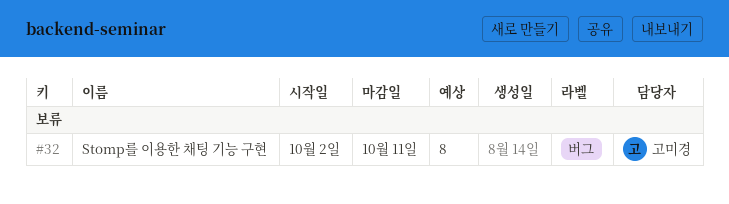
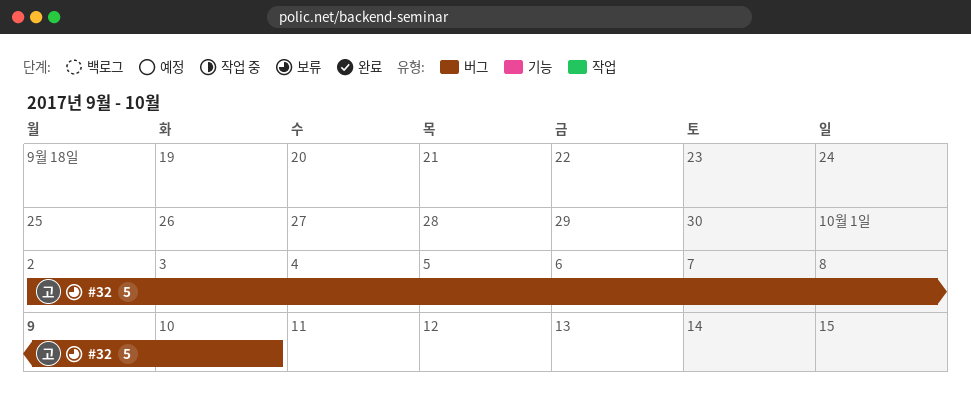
#32, estimate: 8 -> 5
#32, due: Oct 11 -> Oct 10

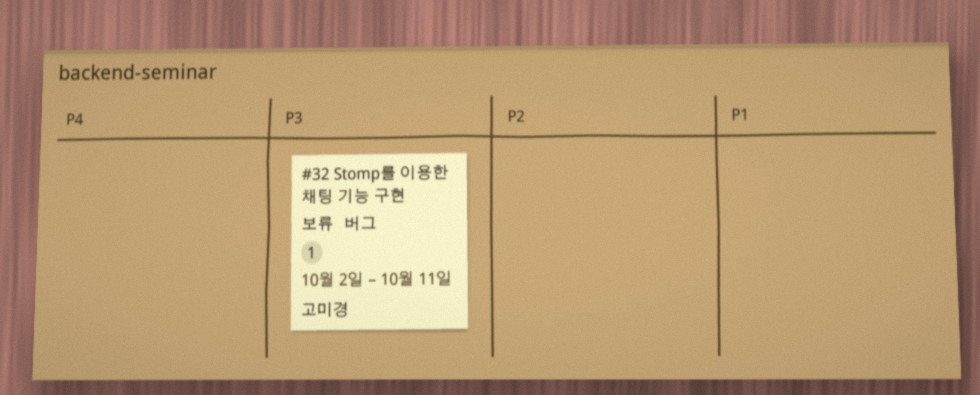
#32, estimate: 5 -> 1
#32, due: Oct 10 -> Oct 11

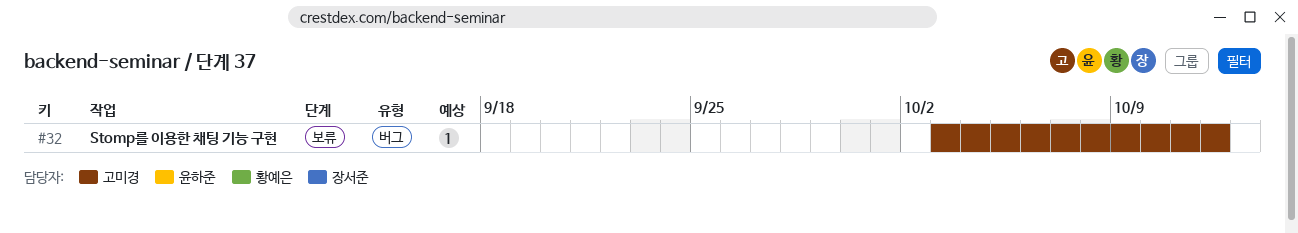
#32, start: Oct 2 -> Oct 3
#32, due: Oct 11 -> Oct 12

